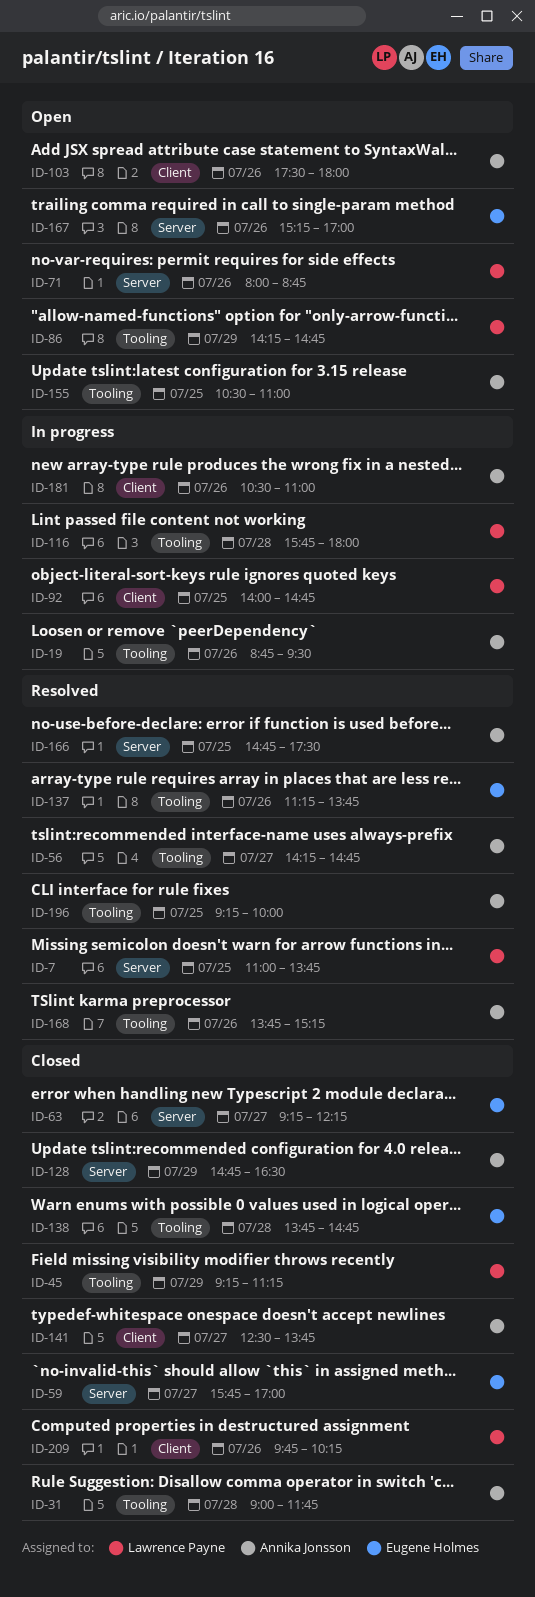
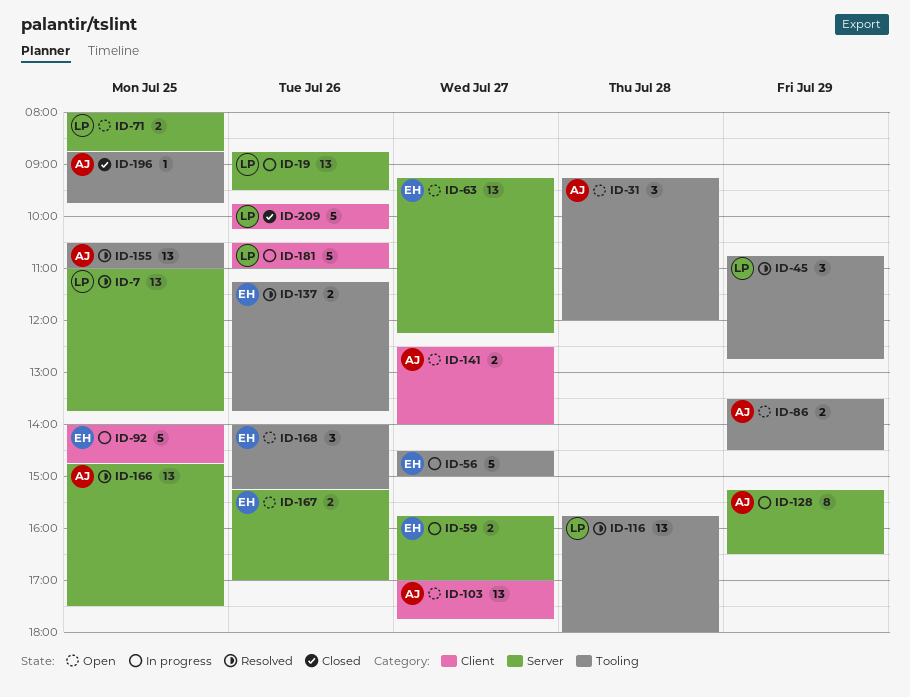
ID-19, owner: Annika Jonsson -> Lawrence Payne
ID-19, label: Tooling -> Server
ID-31, status: Closed -> Open
ID-31, begins: 09:00 -> 09:15
ID-31, ends: 11:45 -> 12:00
ID-45, status: Closed -> Resolved
ID-45, begins: 09:15 -> 10:45
ID-45, ends: 11:15 -> 12:45
ID-56, status: Resolved -> In progress
ID-56, owner: Annika Jonsson -> Eugene Holmes
ID-56, begins: 14:15 -> 14:30
ID-56, ends: 14:45 -> 15:00
ID-59, status: Closed -> In progress
ID-63, status: Closed -> Open
ID-71, day: Jul 26 -> Jul 25
ID-86, owner: Lawrence Payne -> Annika Jonsson
ID-86, begins: 14:15 -> 13:30
ID-86, ends: 14:45 -> 14:30
ID-92, owner: Lawrence Payne -> Eugene Holmes
ID-103, day: Jul 26 -> Jul 27
ID-103, begins: 17:30 -> 17:00
ID-103, ends: 18:00 -> 17:45
ID-116, status: In progress -> Resolved
ID-128, status: Closed -> In progress
ID-128, begins: 14:45 -> 15:15
ID-138: present -> none
ID-141, status: Closed -> Open
ID-141, ends: 13:45 -> 14:00
ID-155, status: Open -> Resolved
ID-168, status: Resolved -> Open
ID-168, owner: Annika Jonsson -> Eugene Holmes
ID-168, begins: 13:45 -> 14:00
ID-181, owner: Annika Jonsson -> Lawrence Payne
ID-196, status: Resolved -> Closed
ID-196, begins: 09:15 -> 08:45
ID-196, ends: 10:00 -> 09:45

